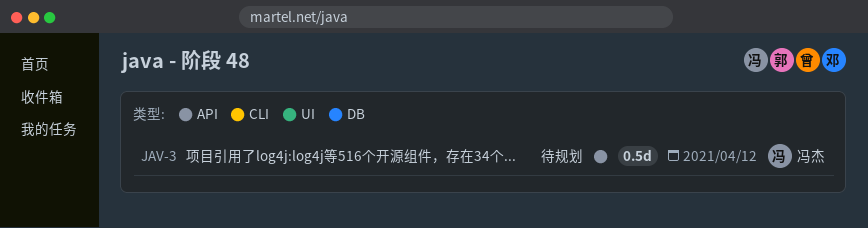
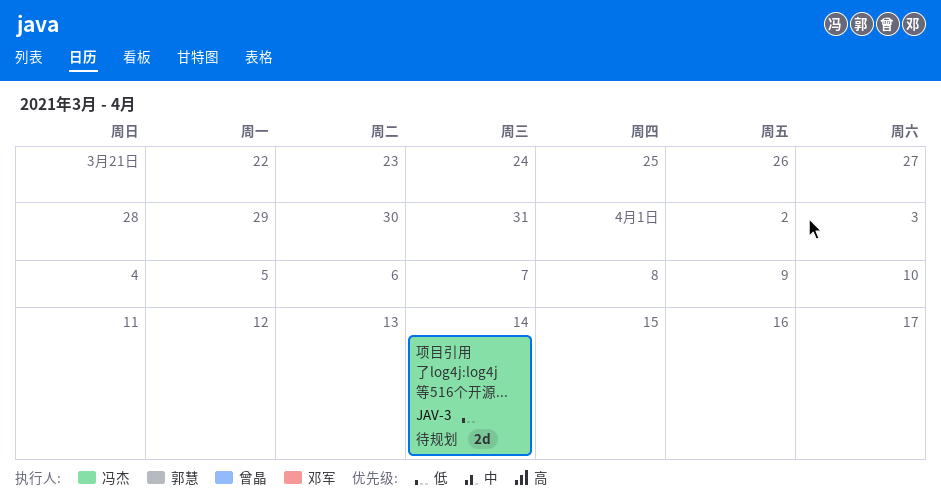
JAV-3, estimate: 0.5d -> 2d
JAV-3, due: Apr 12 -> Apr 14

